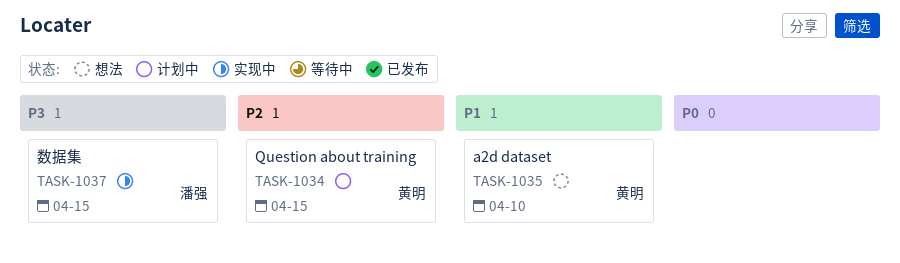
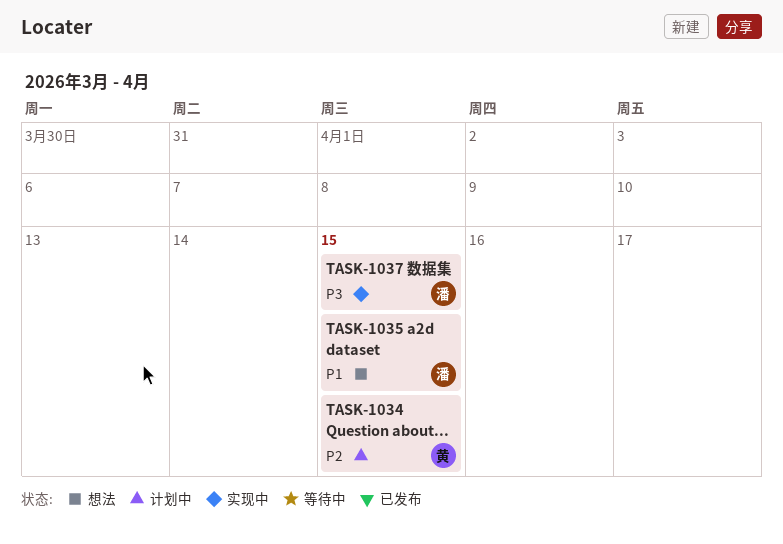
TASK-1035, owner: 黄明 -> 潘强
TASK-1035, due: Apr 10 -> Apr 15

